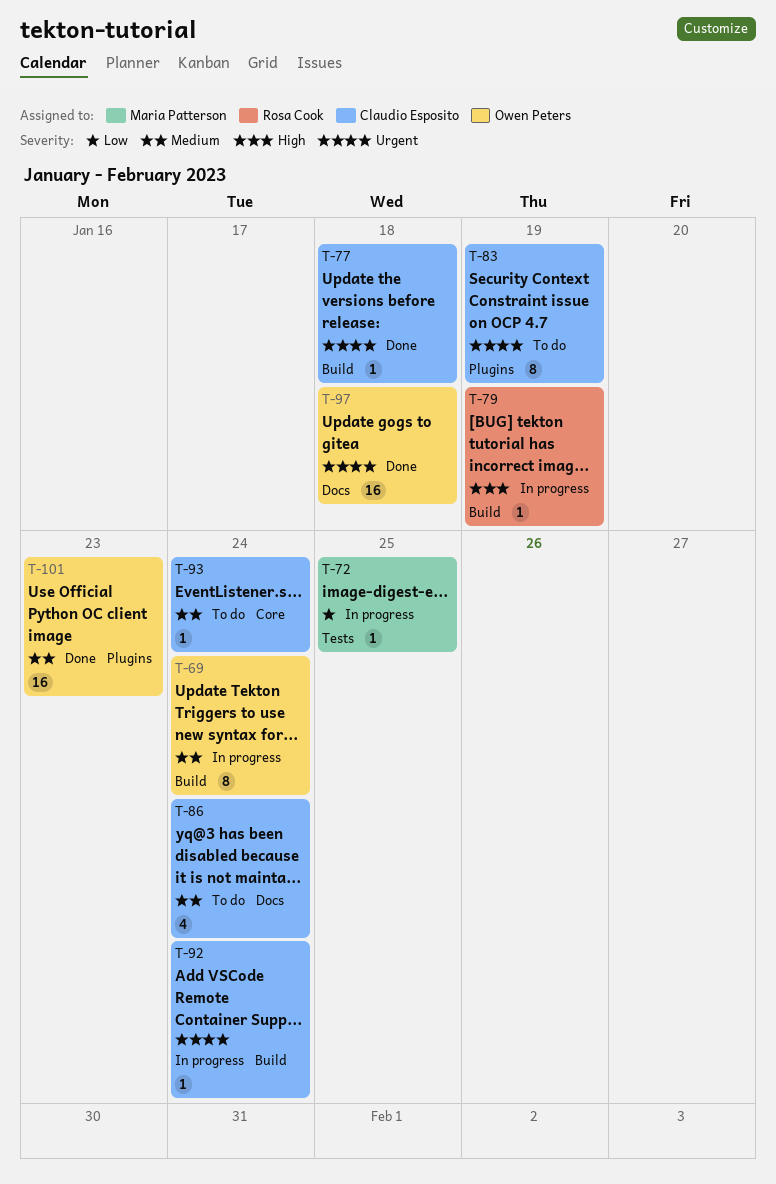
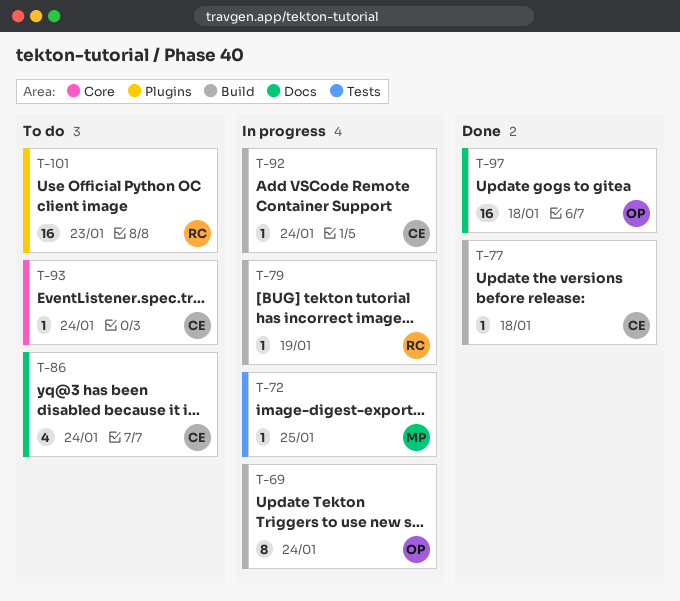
T-83: present -> none
T-101, status: Done -> To do
T-101, owner: Owen Peters -> Rosa Cook

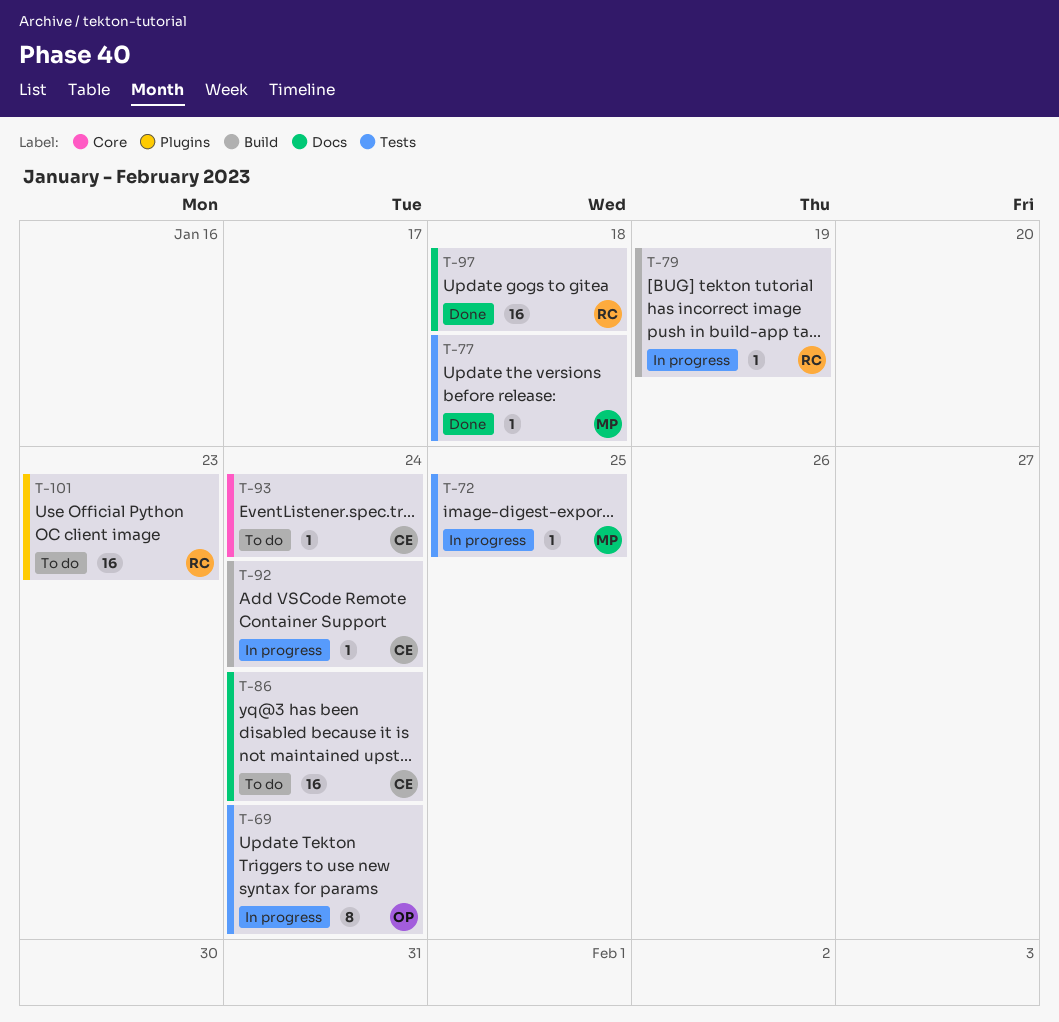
T-69, label: Build -> Tests
T-77, owner: CE -> MP
T-77, label: Build -> Tests
T-86, estimate: 4 -> 16
T-97, owner: OP -> RC

